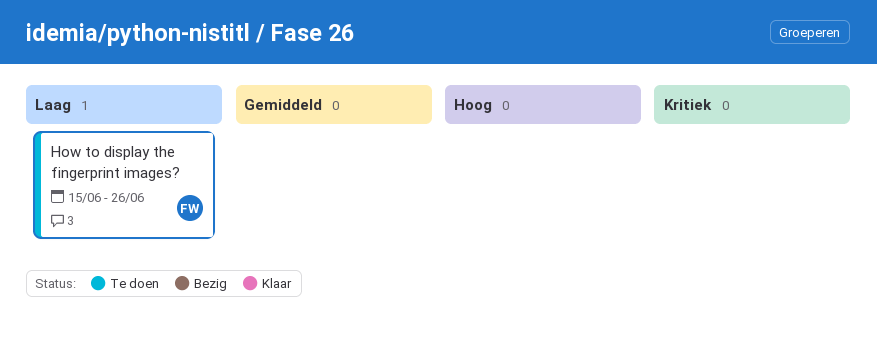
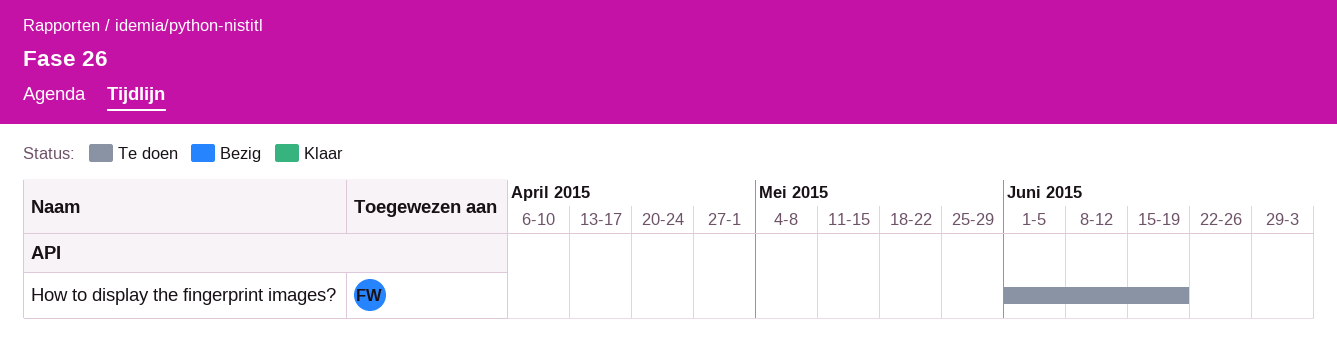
How to display the fingerprint images?, start: Jun 15 -> Jun 1
How to display the fingerprint images?, due: Jun 26 -> Jun 19

